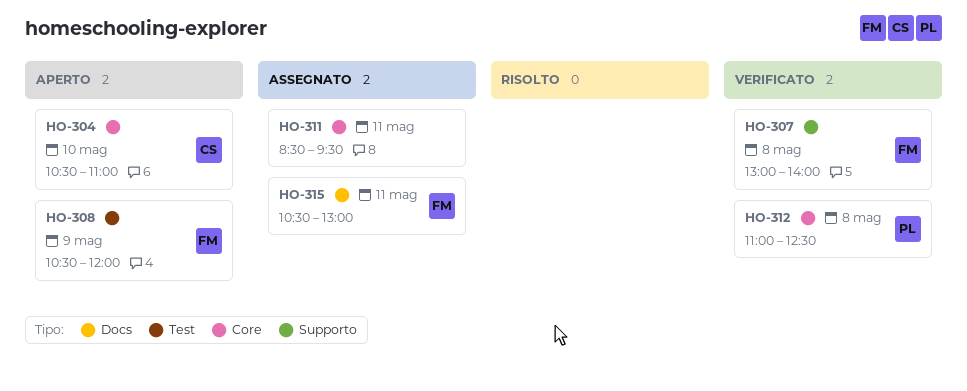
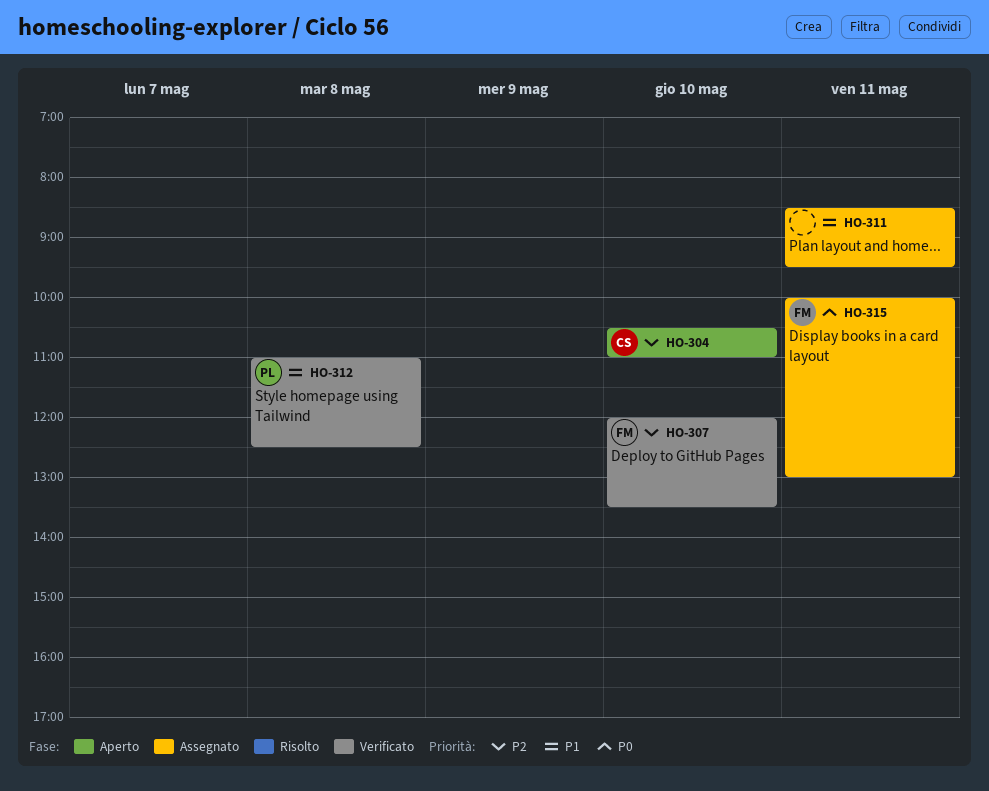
HO-307, day: May 8 -> May 10
HO-307, begins: 13:00 -> 12:00
HO-307, ends: 14:00 -> 13:30
HO-308: present -> none
HO-315, begins: 10:30 -> 10:00

